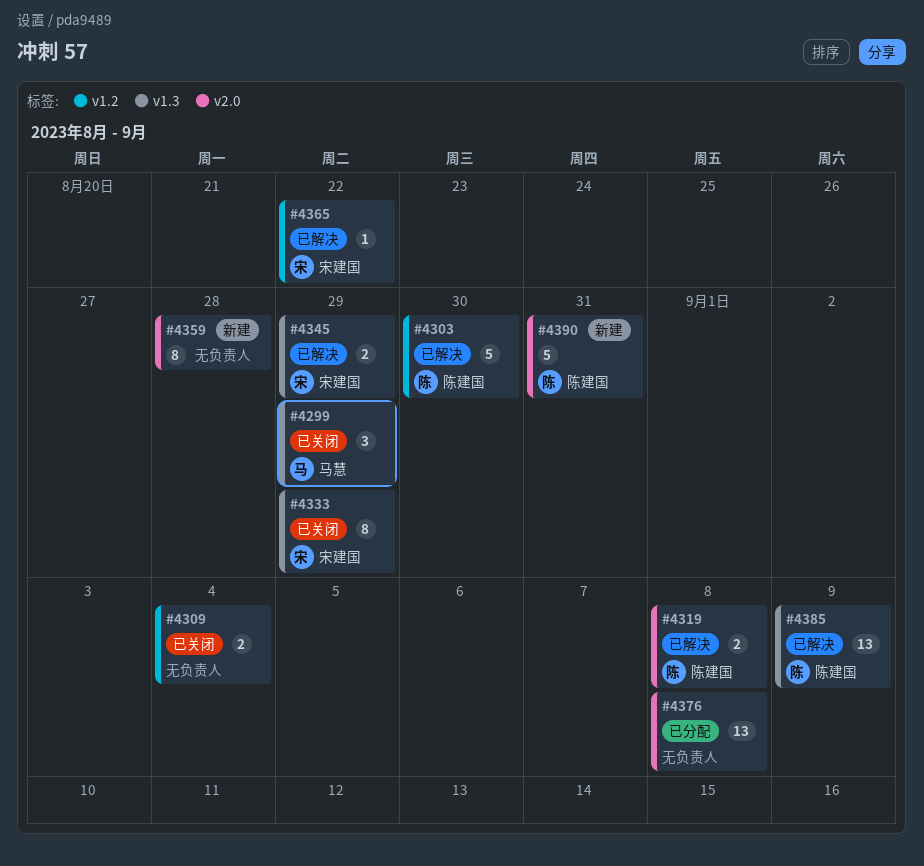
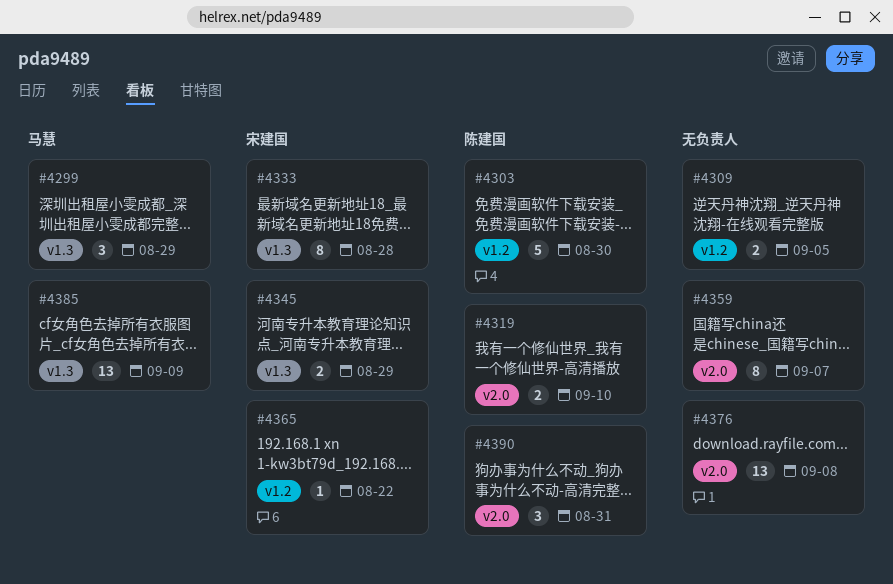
#4309, due: Sep 4 -> Sep 5
#4319, due: Sep 8 -> Sep 10
#4333, due: Aug 29 -> Aug 28
#4359, due: Aug 28 -> Sep 7
#4385, owner: 陈建国 -> 马慧
#4390, estimate: 5 -> 3

